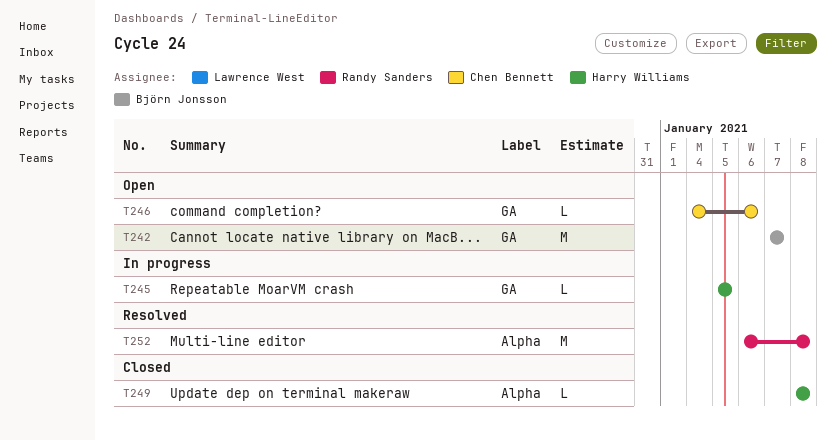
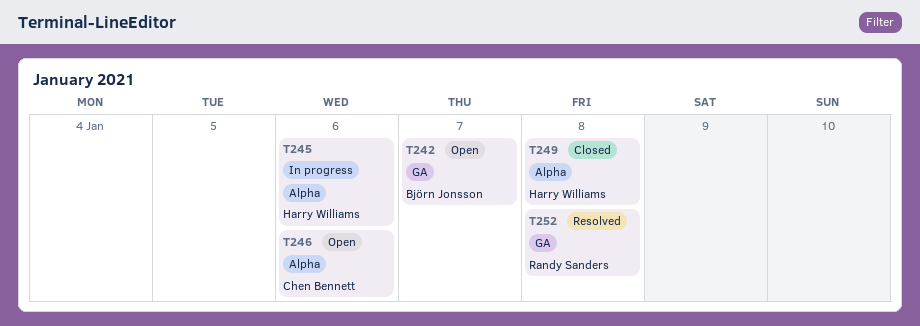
T245, label: GA -> Alpha
T245, due: Jan 5 -> Jan 6
T246, label: GA -> Alpha
T252, label: Alpha -> GA

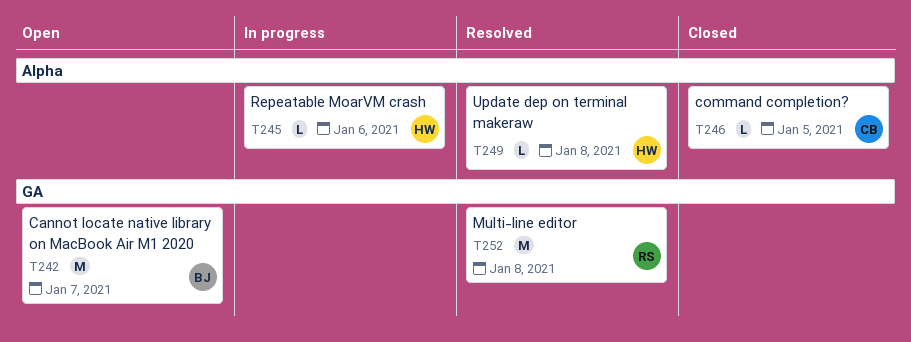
T246, status: Open -> Closed
T246, due: Jan 6 -> Jan 5
T249, status: Closed -> Resolved

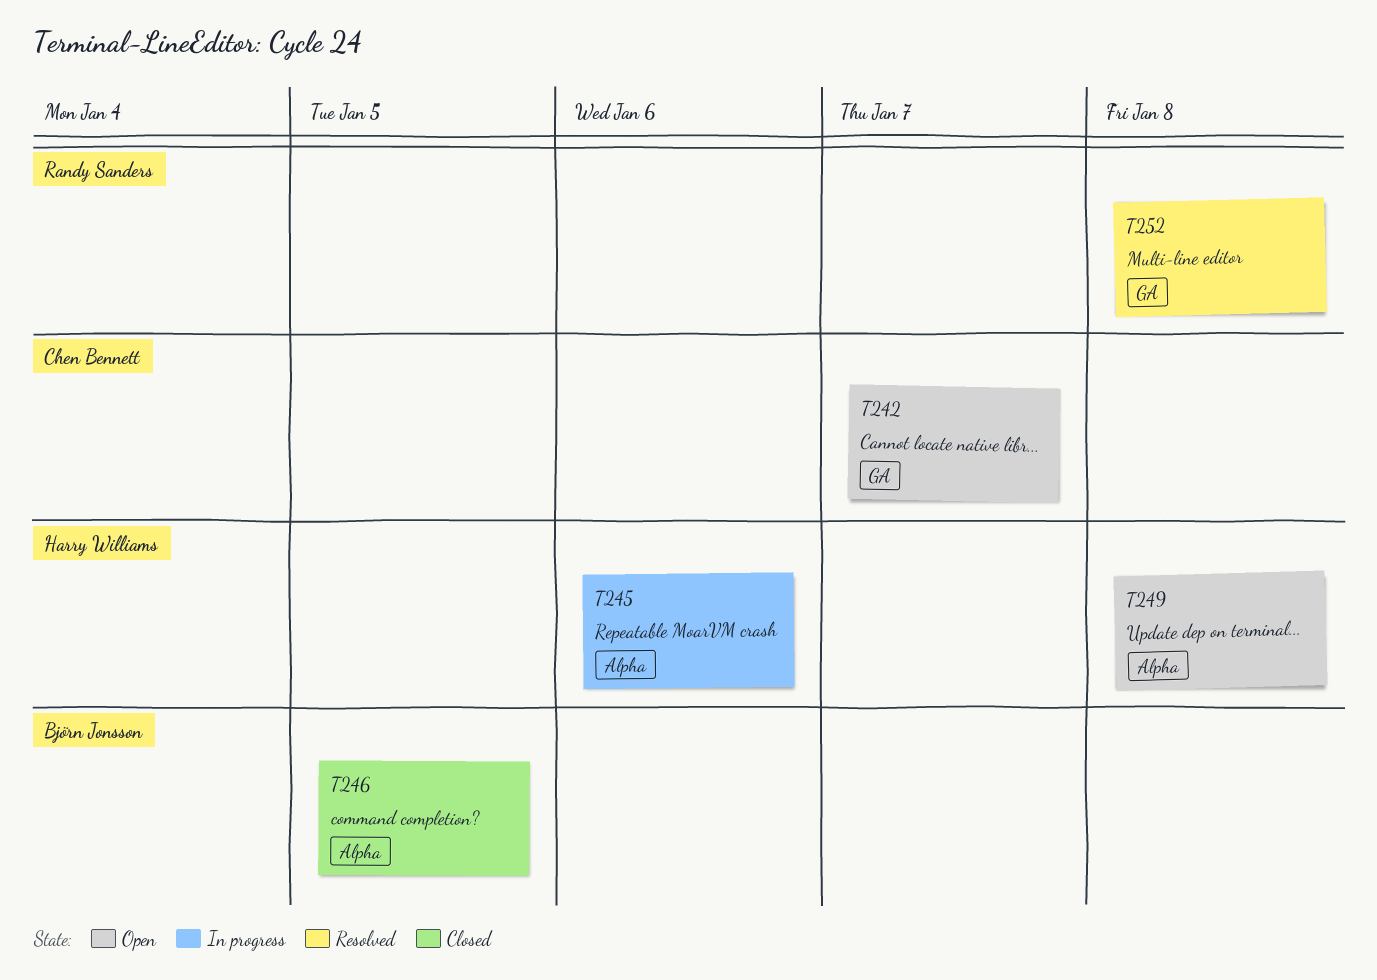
T242, owner: Björn Jonsson -> Chen Bennett
T246, owner: Chen Bennett -> Björn Jonsson
T249, status: Resolved -> Open

